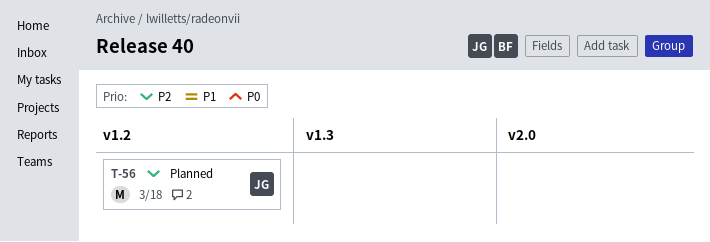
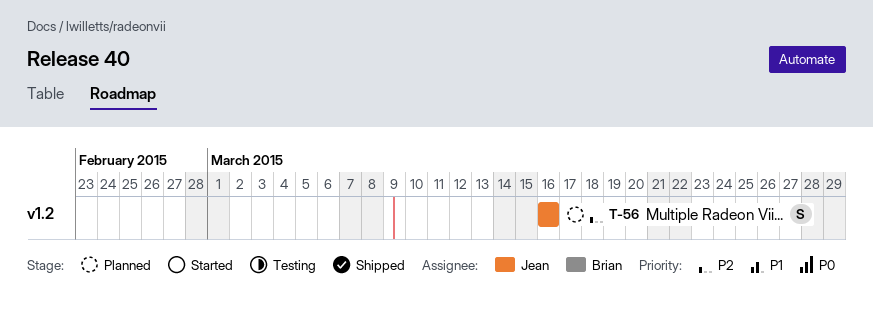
T-56, estimate: M -> S
T-56, due: Mar 18 -> Mar 16

